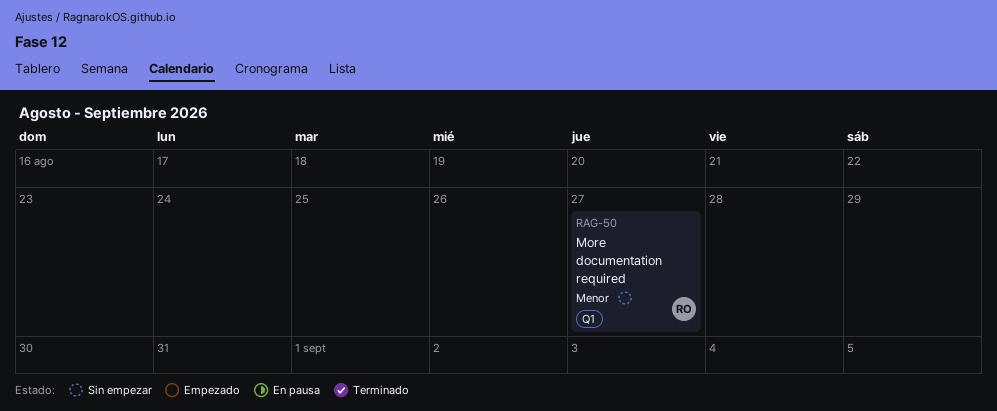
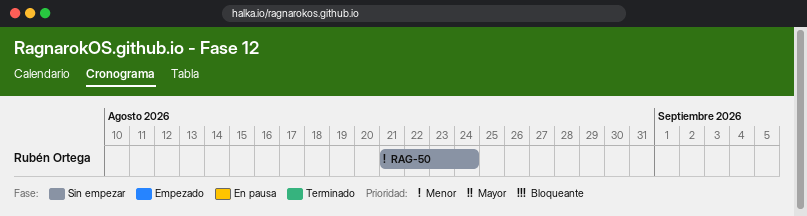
RAG-50, due: Aug 27 -> Aug 24

